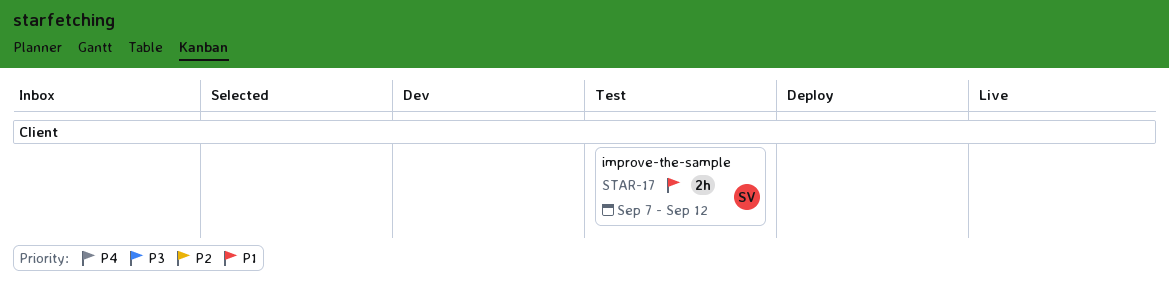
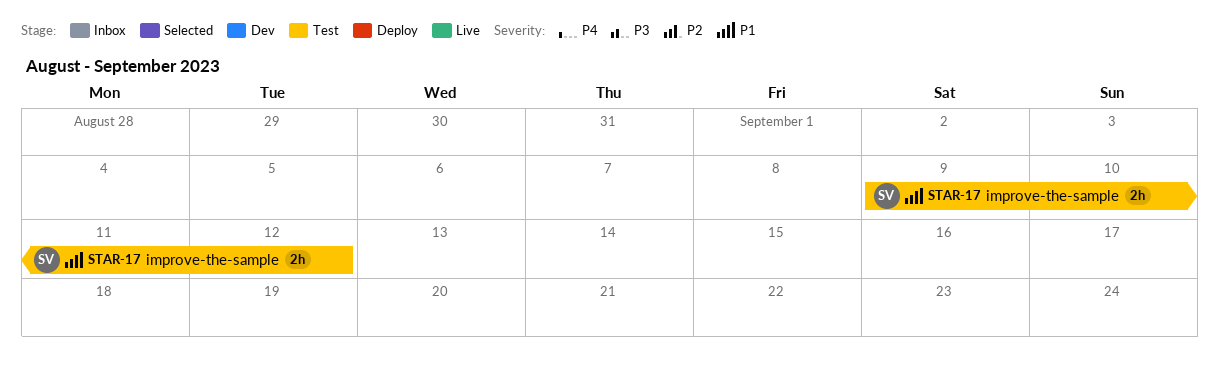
STAR-17, start: Sep 7 -> Sep 9

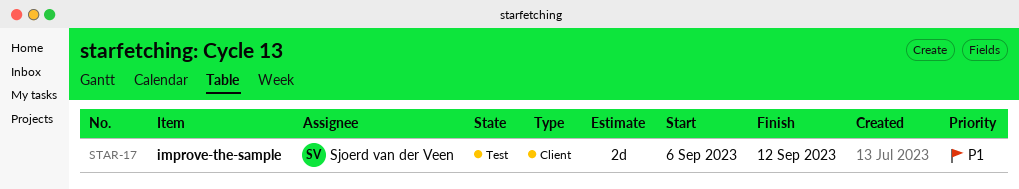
STAR-17, estimate: 2h -> 2d
STAR-17, start: Sep 9 -> Sep 6

